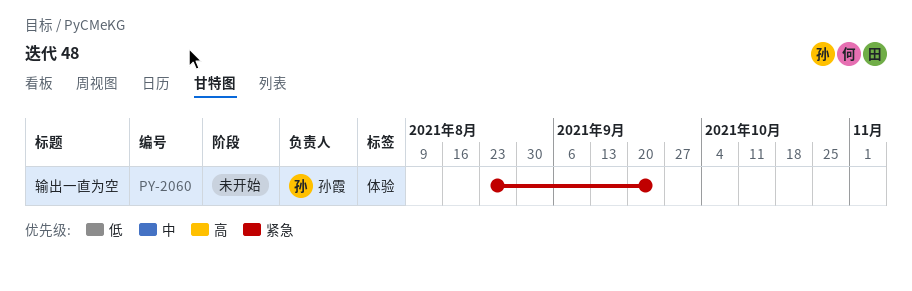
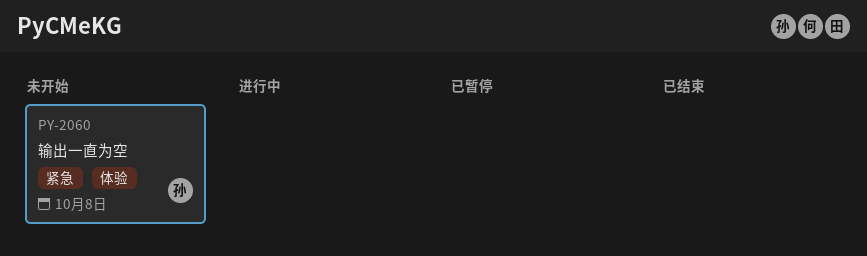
PY-2060, due: Sep 24 -> Oct 8

